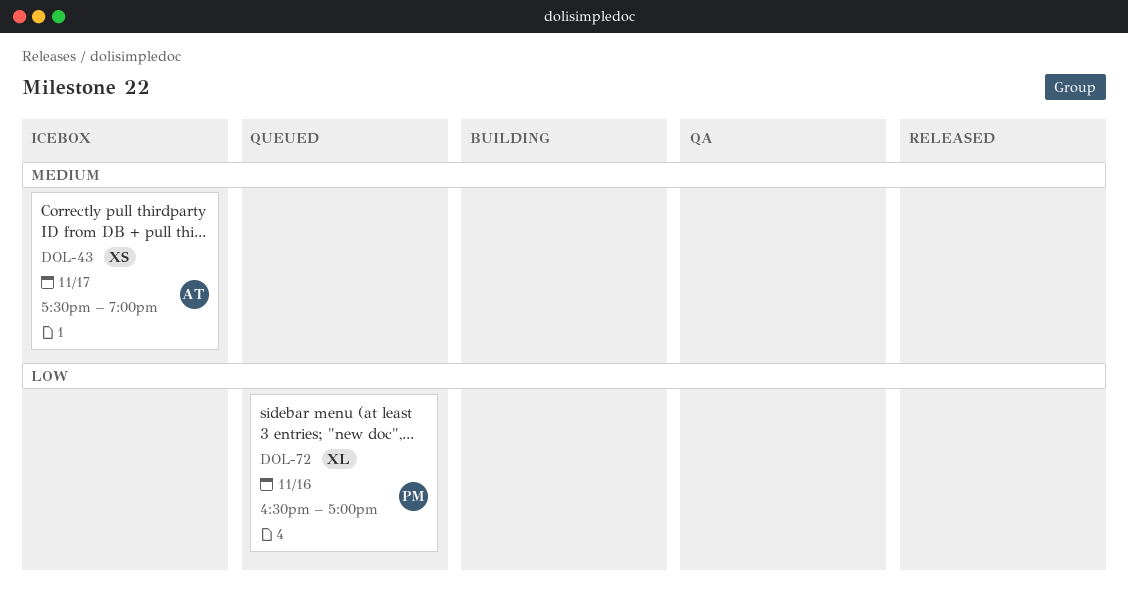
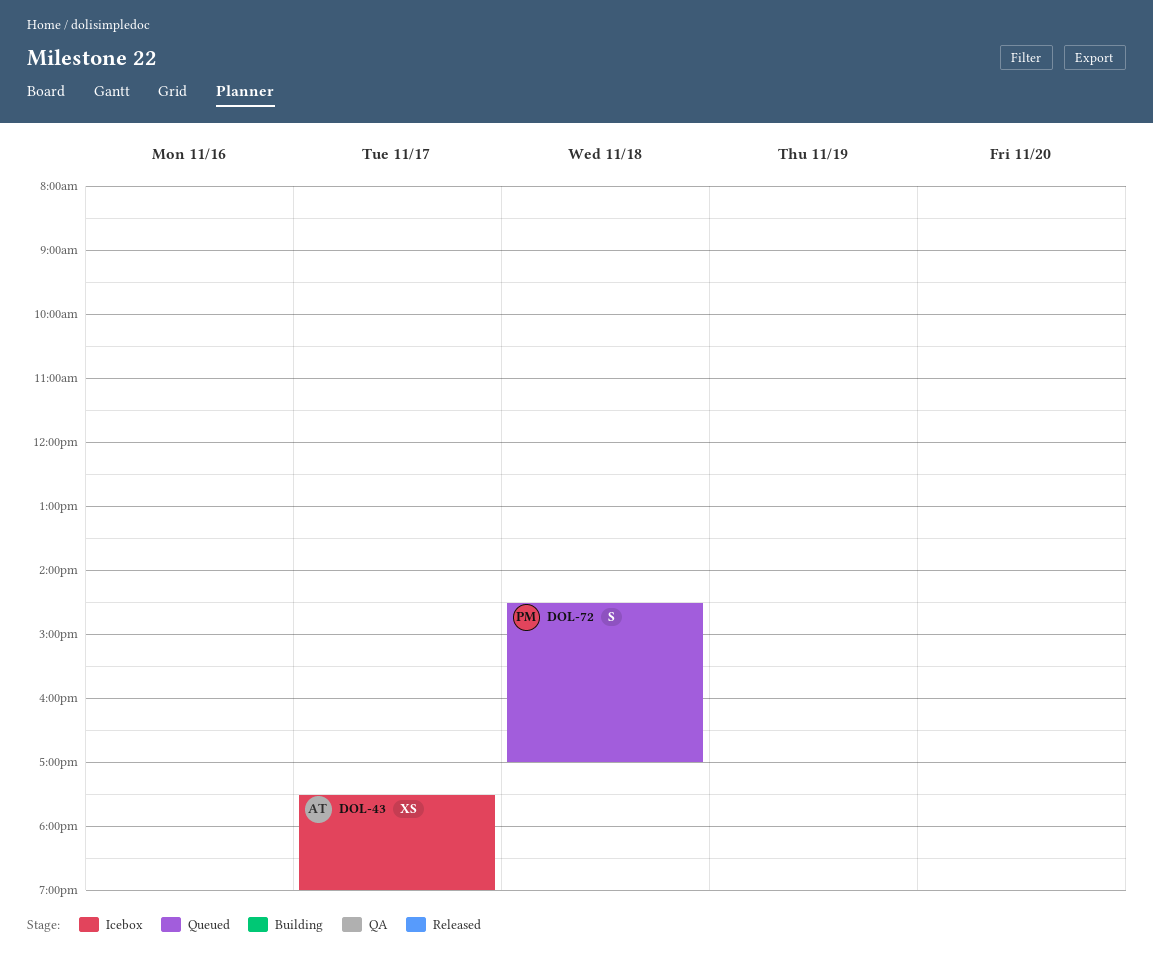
DOL-72, estimate: XL -> S
DOL-72, day: Nov 16 -> Nov 18
DOL-72, begins: 16:30 -> 14:30

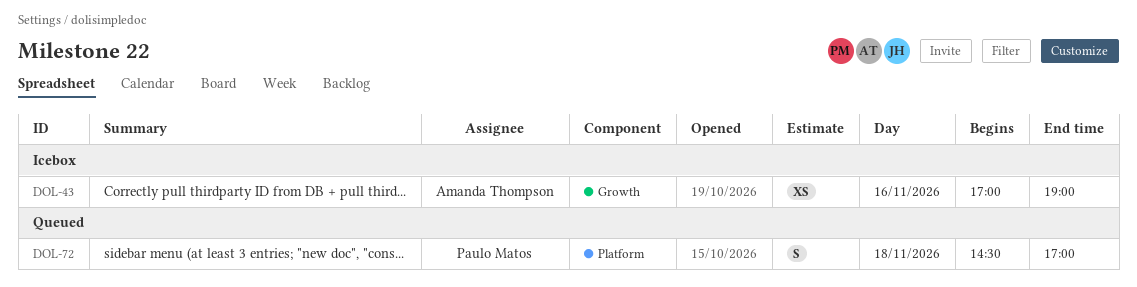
DOL-43, day: Nov 17 -> Nov 16
DOL-43, begins: 17:30 -> 17:00

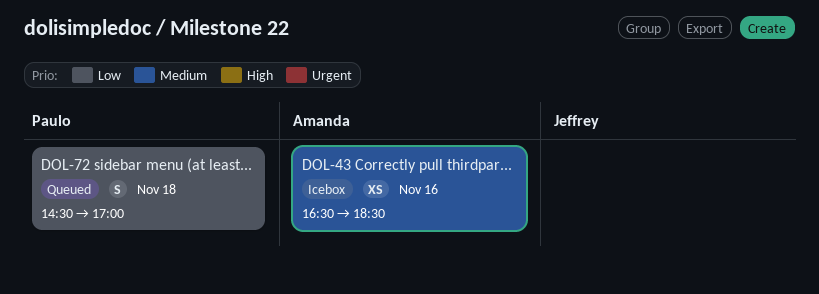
DOL-43, begins: 17:00 -> 16:30
DOL-43, ends: 19:00 -> 18:30

